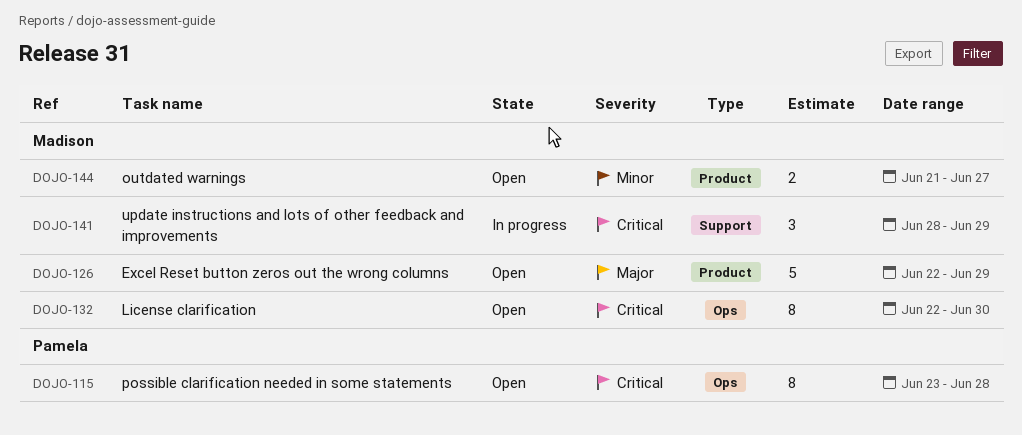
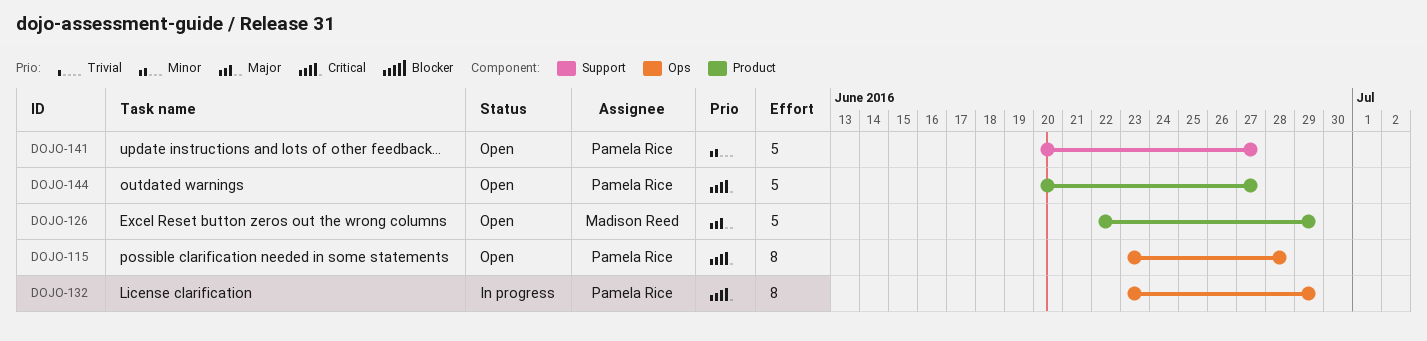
DOJO-132, status: Open -> In progress
DOJO-132, owner: Madison Reed -> Pamela Rice
DOJO-132, start: Jun 22 -> Jun 23
DOJO-132, due: Jun 30 -> Jun 29
DOJO-141, status: In progress -> Open
DOJO-141, owner: Madison Reed -> Pamela Rice
DOJO-141, priority: Critical -> Minor
DOJO-141, estimate: 3 -> 5
DOJO-141, start: Jun 28 -> Jun 20
DOJO-141, due: Jun 29 -> Jun 27
DOJO-144, owner: Madison Reed -> Pamela Rice
DOJO-144, priority: Minor -> Critical
DOJO-144, estimate: 2 -> 5
DOJO-144, start: Jun 21 -> Jun 20

